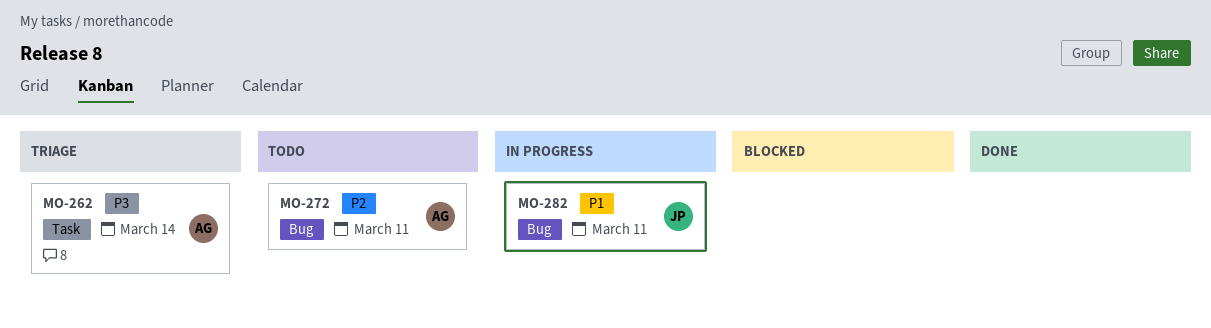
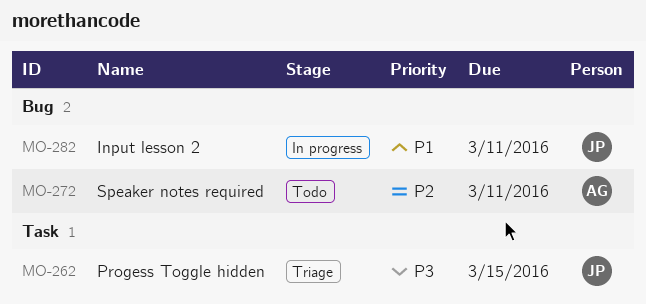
MO-262, owner: AG -> JP
MO-262, due: Mar 14 -> Mar 15

